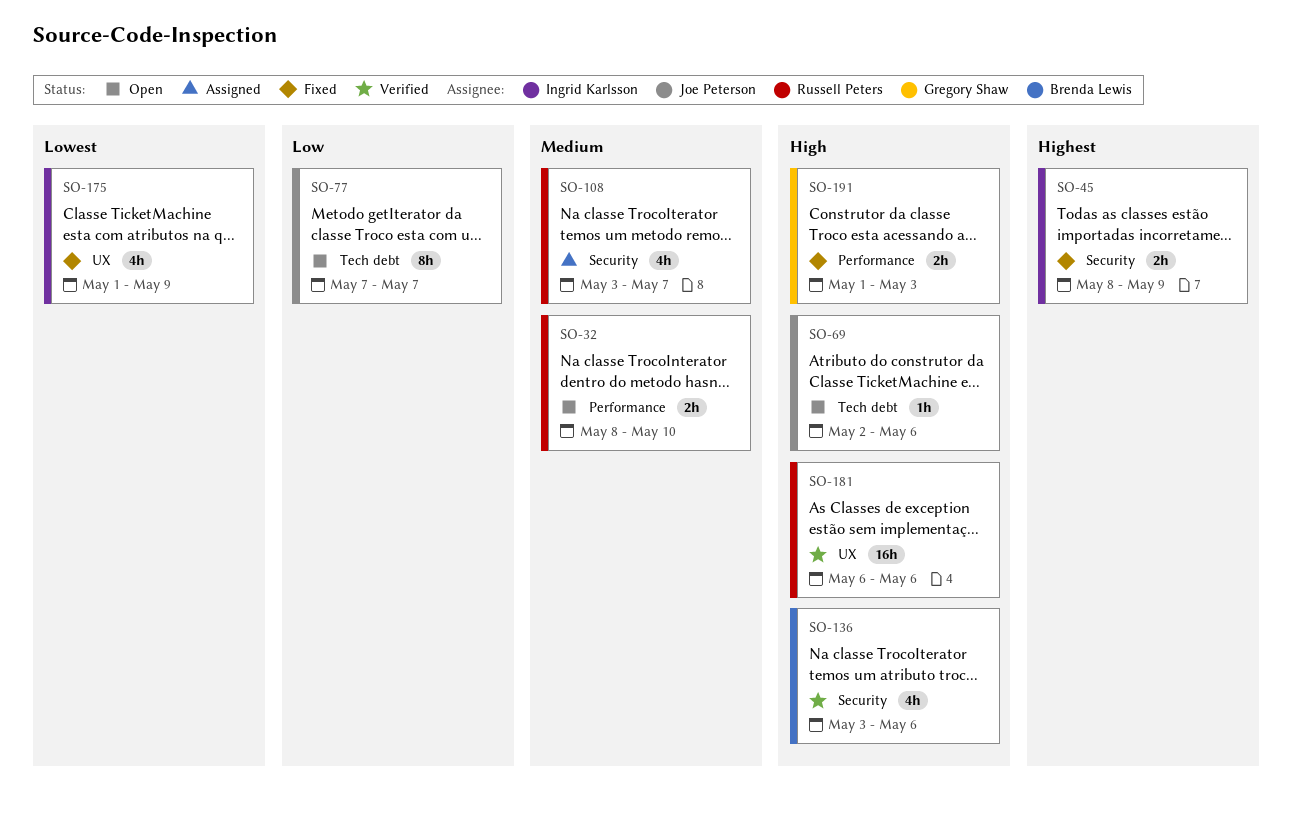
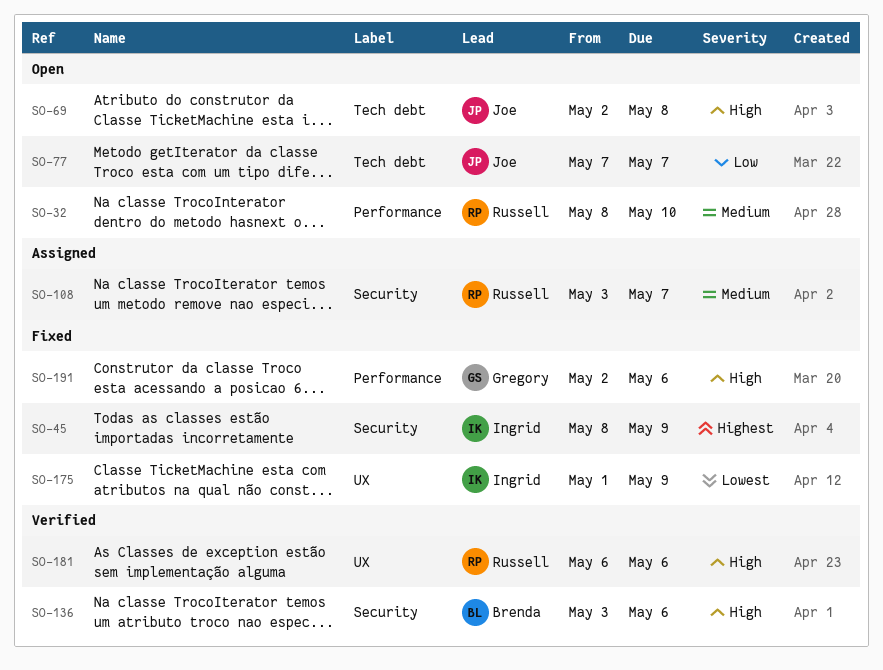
SO-69, due: May 6 -> May 8
SO-191, start: May 1 -> May 2
SO-191, due: May 3 -> May 6

